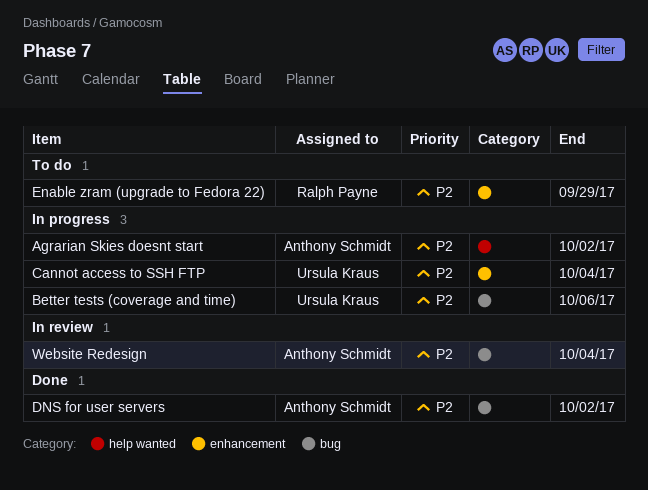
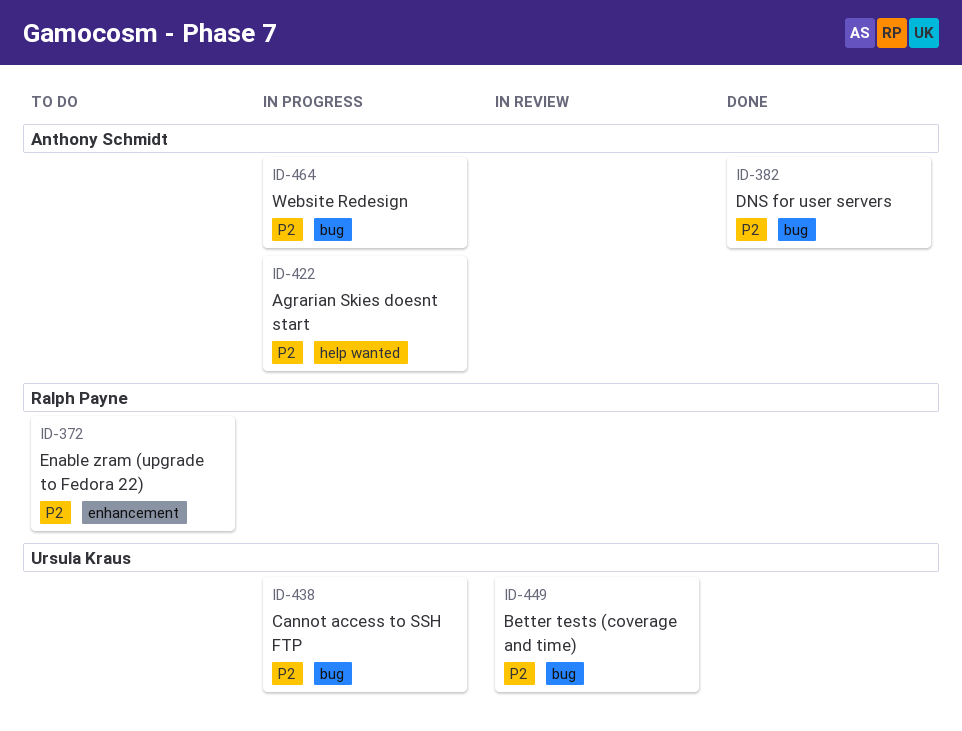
Better tests (coverage and time), status: In progress -> In review
Cannot access to SSH FTP, label: enhancement -> bug
Website Redesign, status: In review -> In progress

